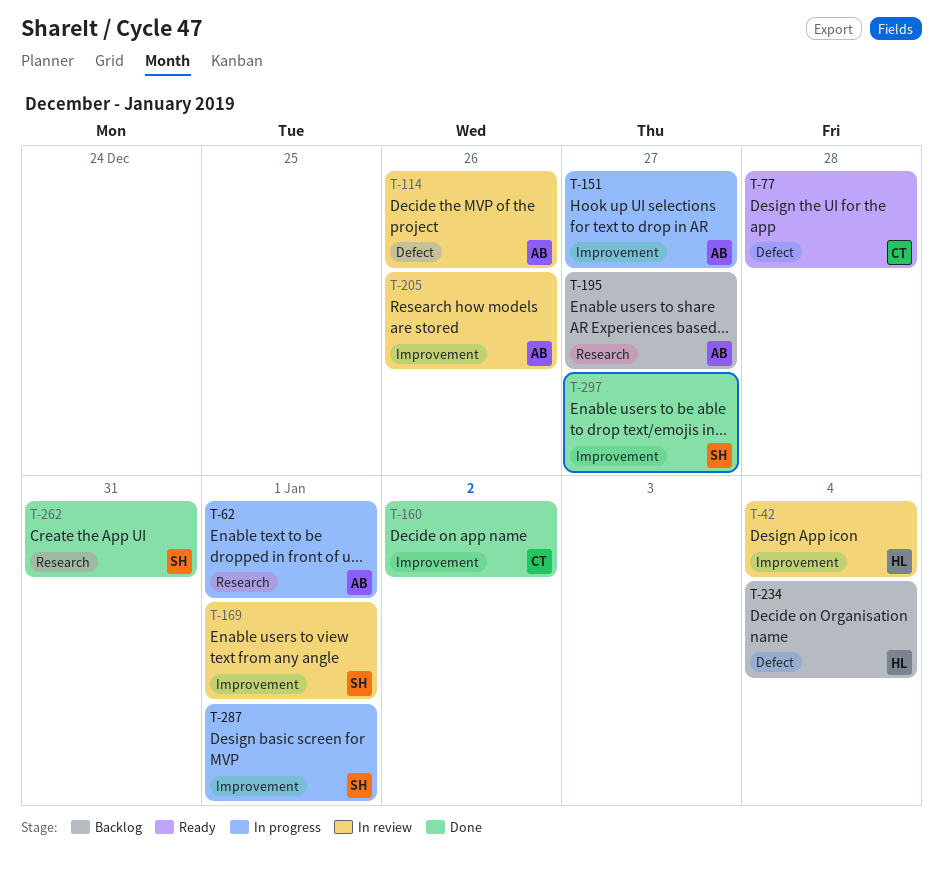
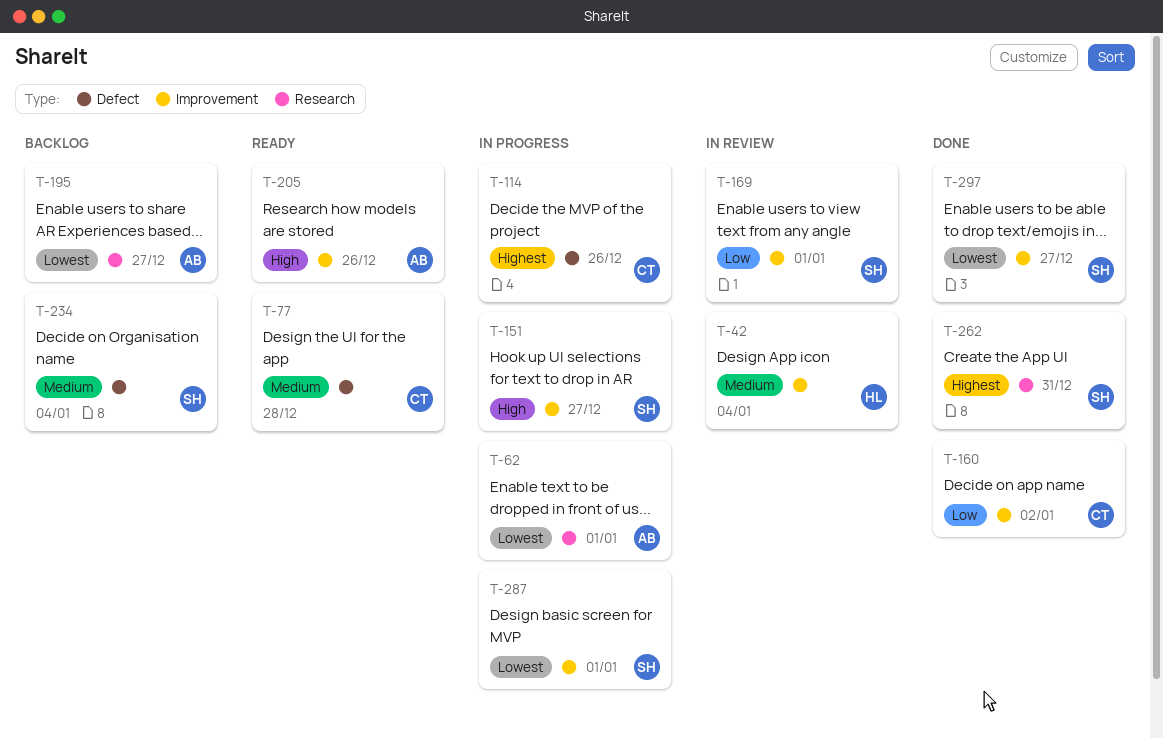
T-114, status: In review -> In progress
T-114, owner: AB -> CT
T-151, owner: AB -> SH
T-205, status: In review -> Ready
T-234, owner: HL -> SH

